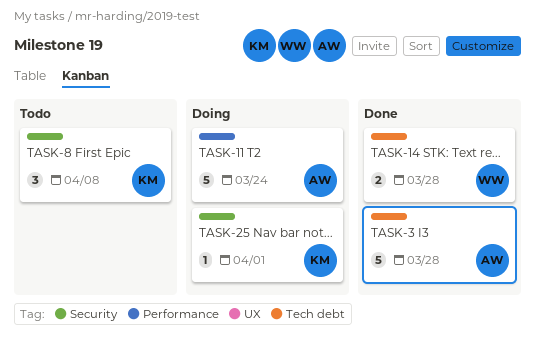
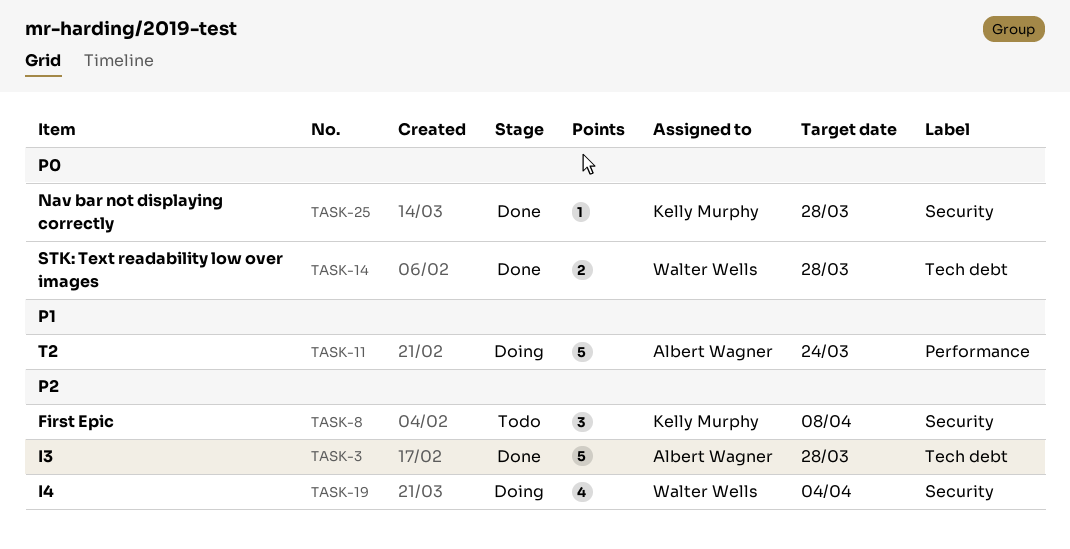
TASK-19: none -> present
TASK-25, status: Doing -> Done
TASK-25, due: Apr 1 -> Mar 28

